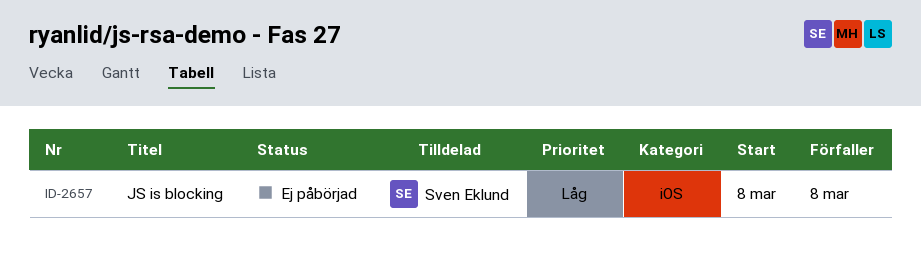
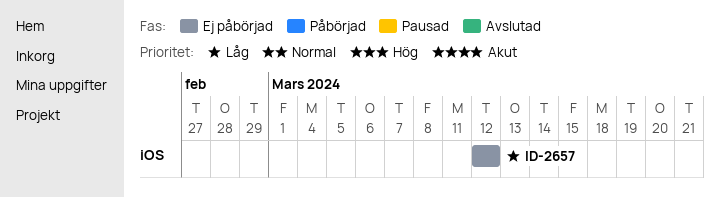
ID-2657, start: Mar 8 -> Mar 12
ID-2657, due: Mar 8 -> Mar 12

